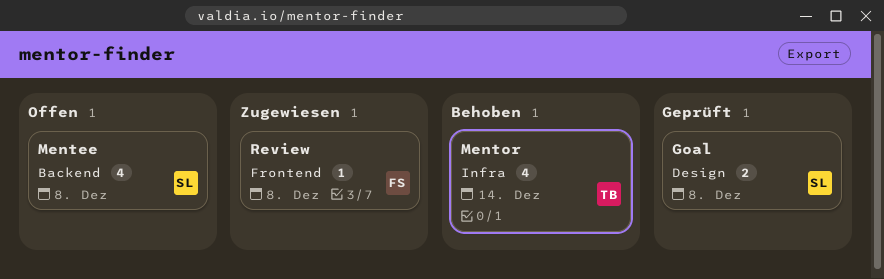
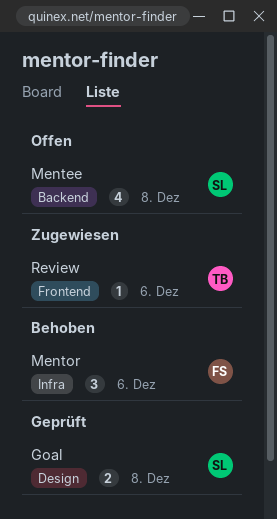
Mentor, owner: TB -> FS
Mentor, estimate: 4 -> 3
Mentor, due: Dec 14 -> Dec 6
Review, owner: FS -> TB
Review, due: Dec 8 -> Dec 6

